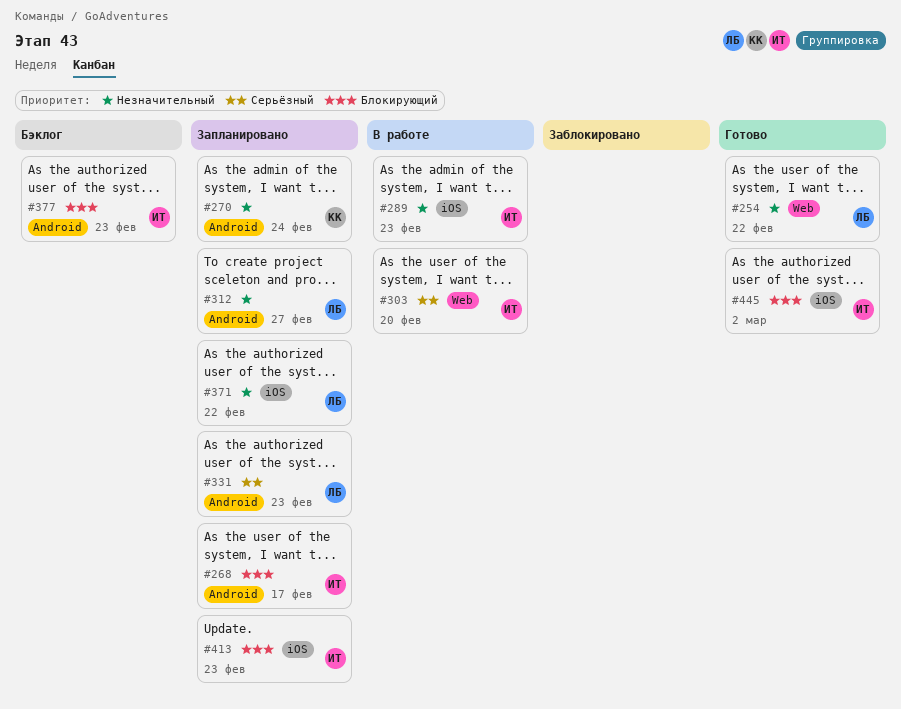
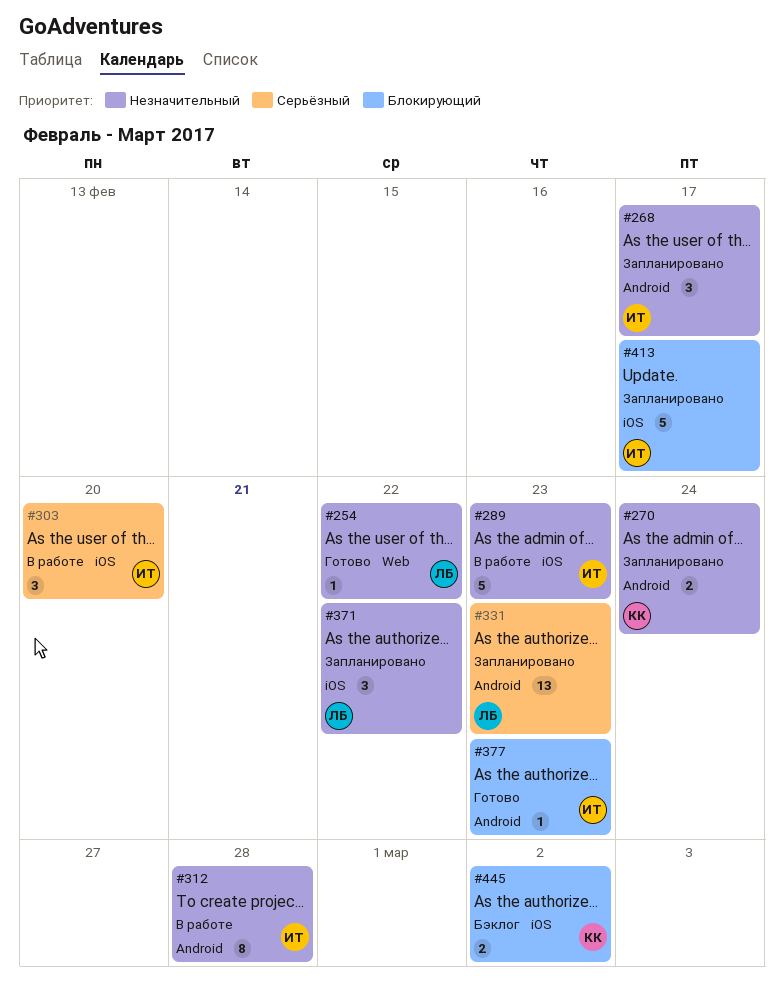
#268, priority: Блокирующий -> Незначительный
#303, label: Web -> iOS
#312, status: Запланировано -> В работе
#312, owner: ЛБ -> ИТ
#312, due: Feb 27 -> Feb 28
#377, status: Бэклог -> Готово
#413, due: Feb 23 -> Feb 17
#445, status: Готово -> Бэклог
#445, owner: ИТ -> КК

